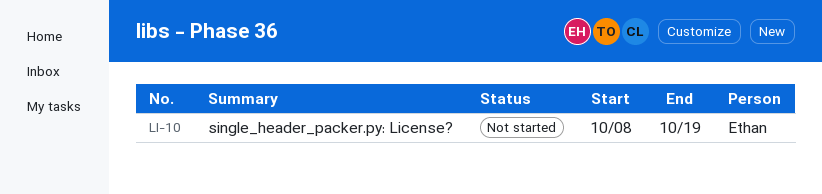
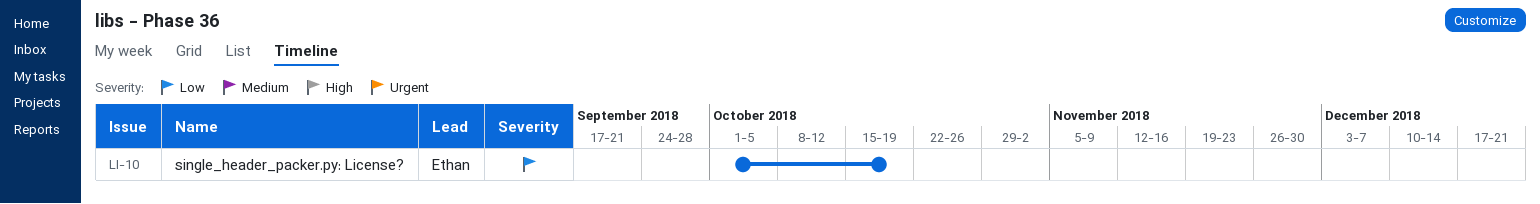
LI-10, start: Oct 8 -> Oct 1

